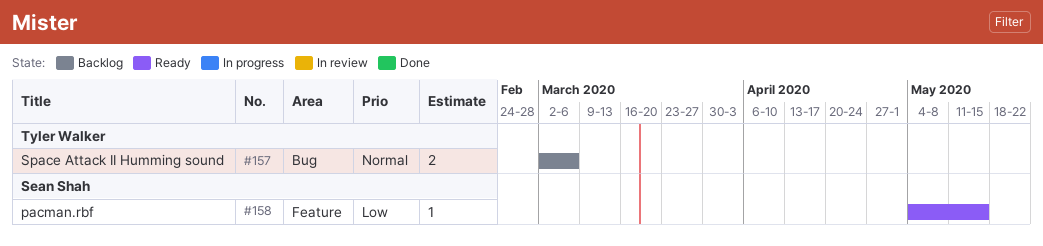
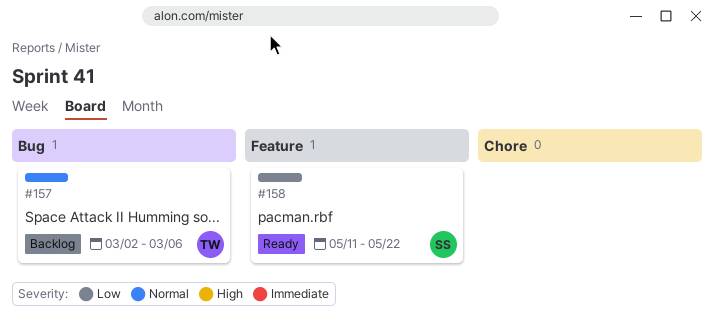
#158, start: May 4 -> May 11
#158, due: May 15 -> May 22

